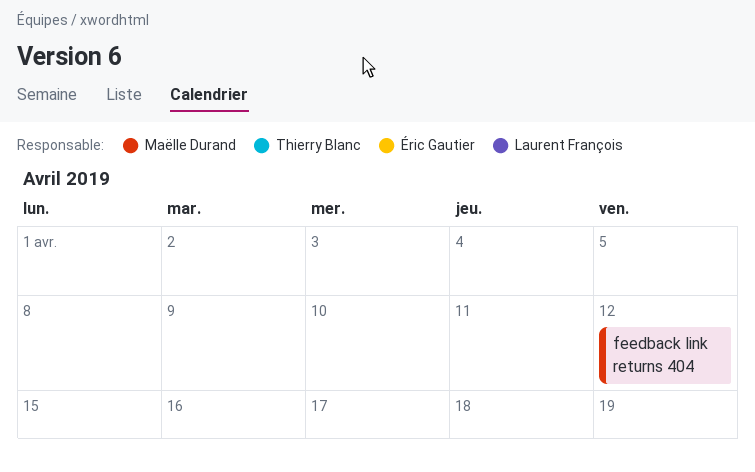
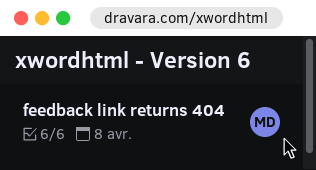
feedback link returns 404, due: Apr 12 -> Apr 8

